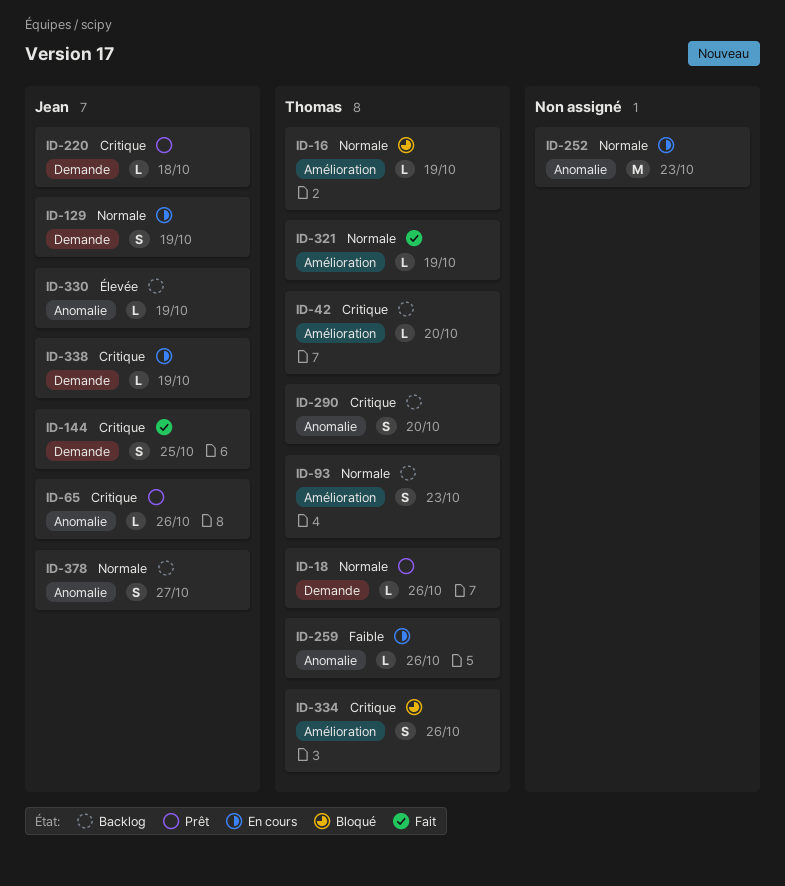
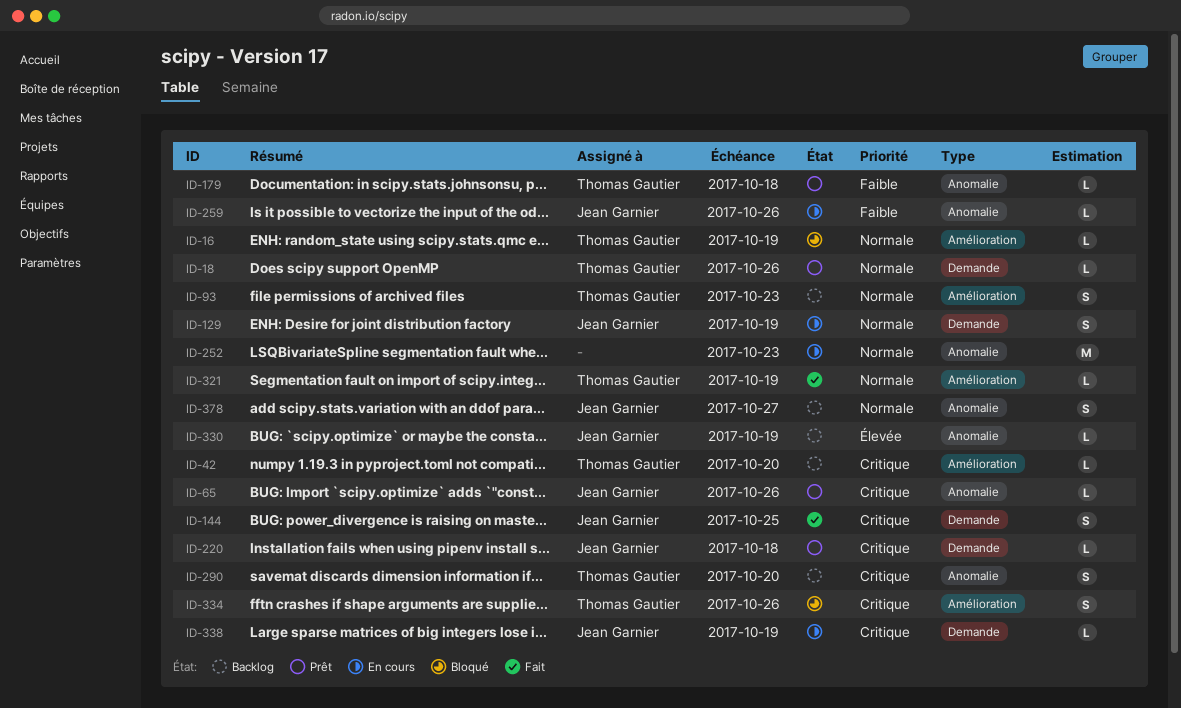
ID-179: none -> present
ID-259, owner: Thomas Gautier -> Jean Garnier

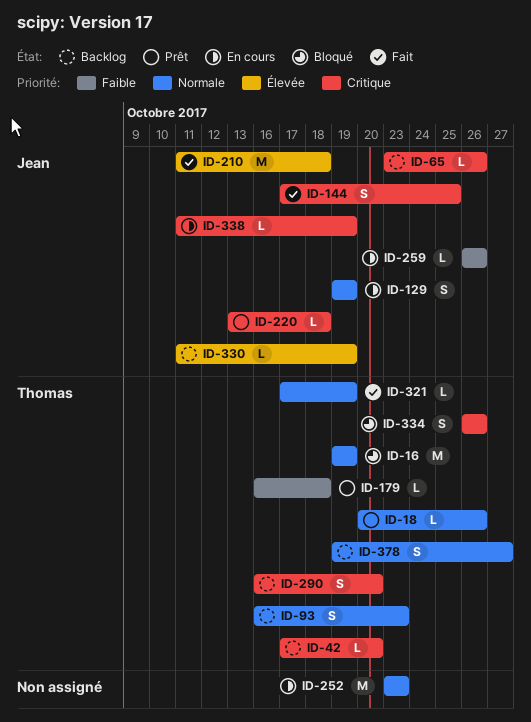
ID-16, estimate: L -> M
ID-65, status: Prêt -> Backlog
ID-210: none -> present
ID-378, owner: Jean Garnier -> Thomas Gautier

